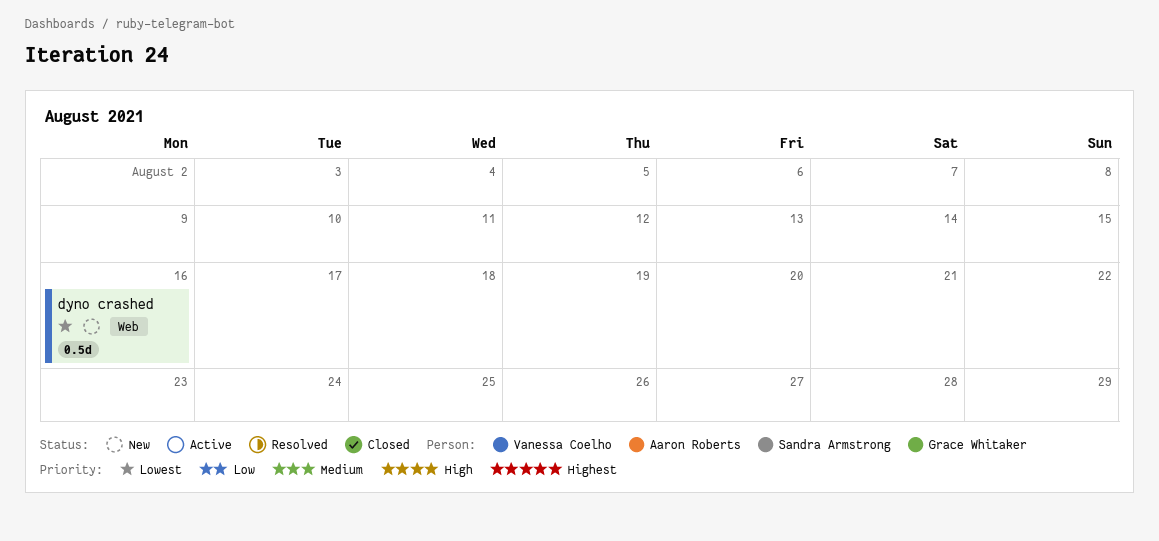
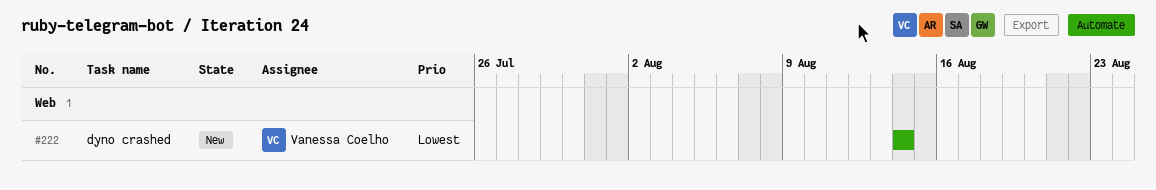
dyno crashed, due: Aug 16 -> Aug 14

